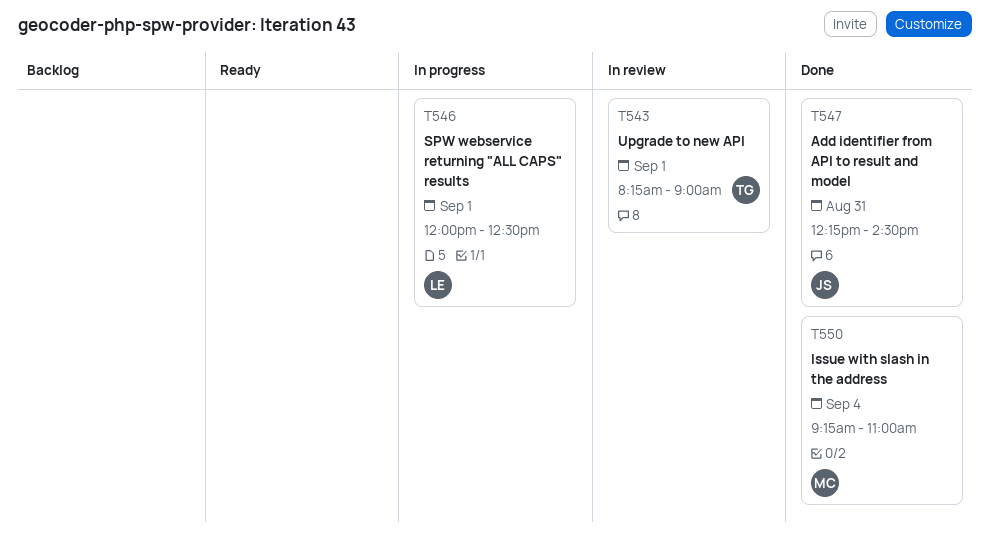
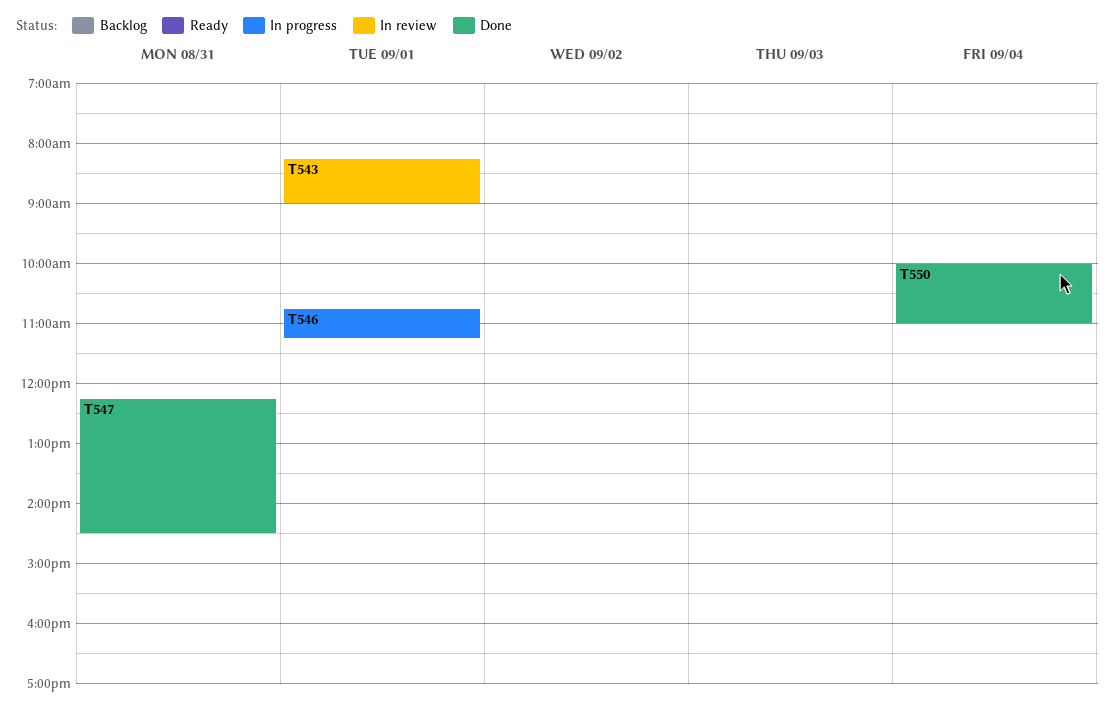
T546, begins: 12:00 -> 10:45
T546, ends: 12:30 -> 11:15
T550, begins: 09:15 -> 10:00

